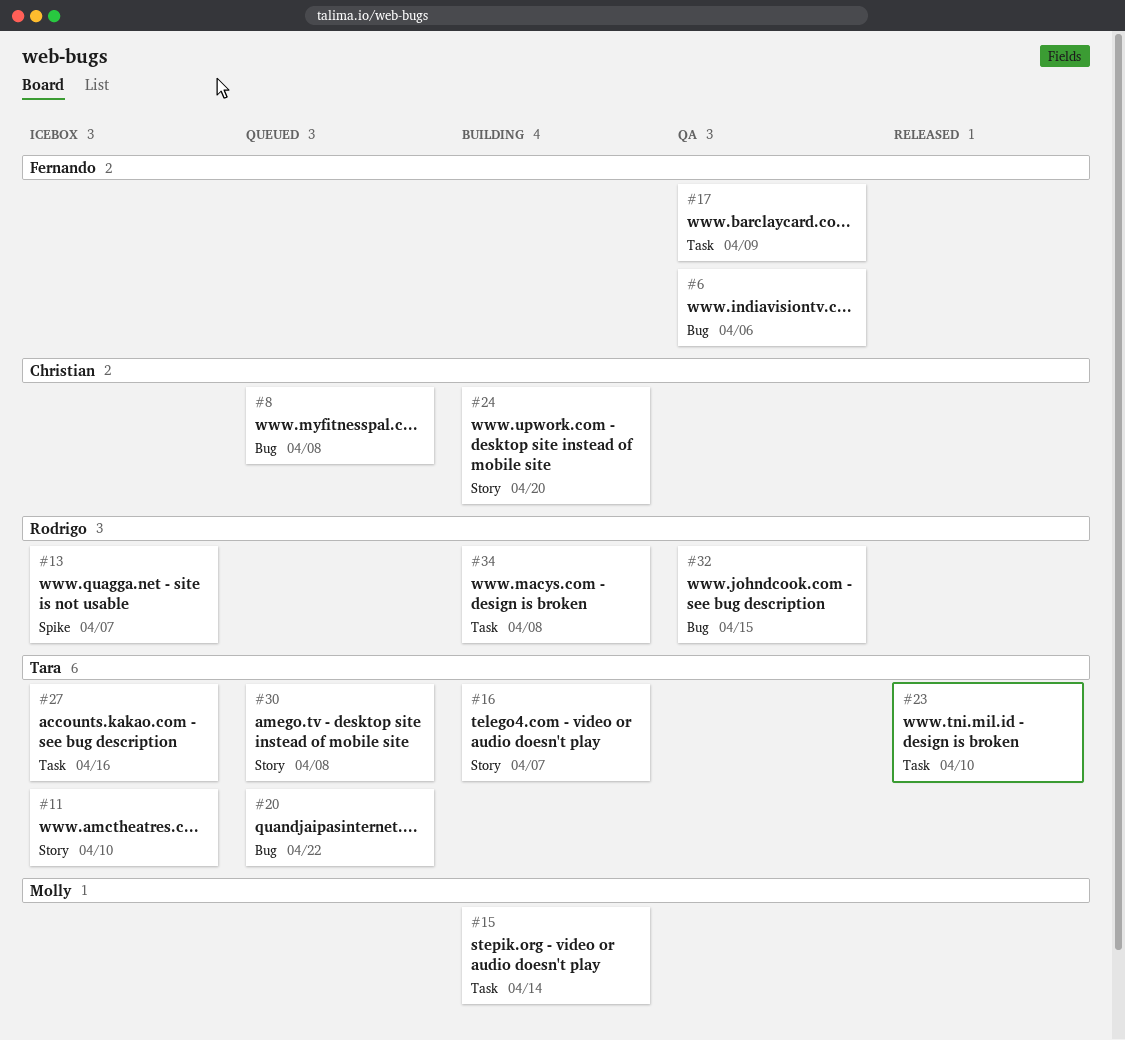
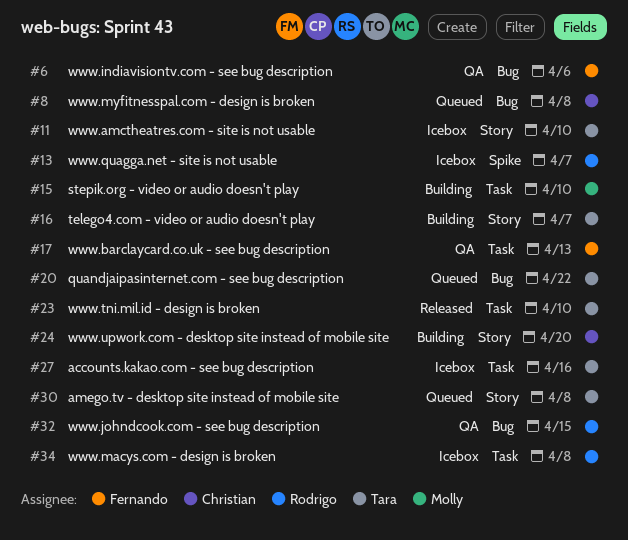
#15, due: Apr 14 -> Apr 10
#17, due: Apr 9 -> Apr 13
#34, status: Building -> Icebox

